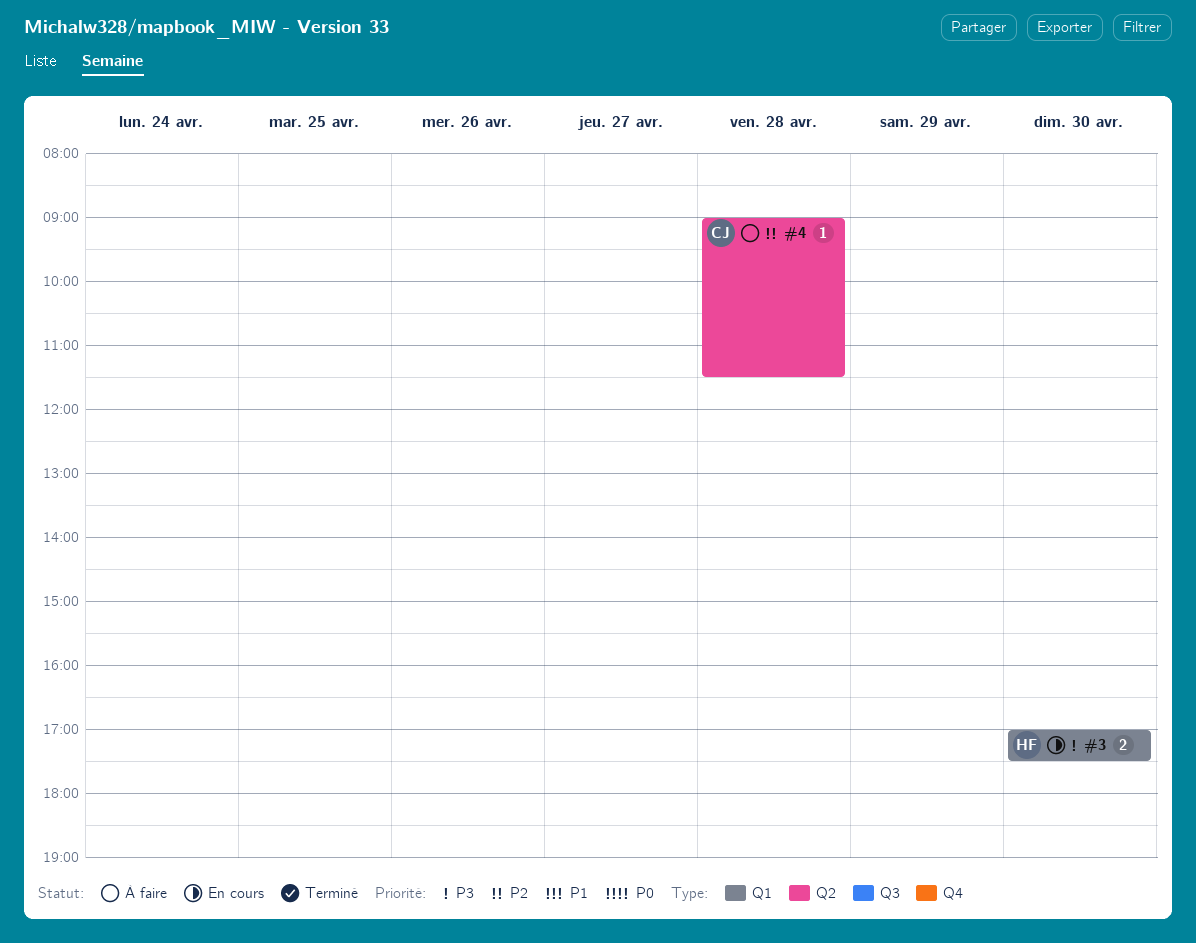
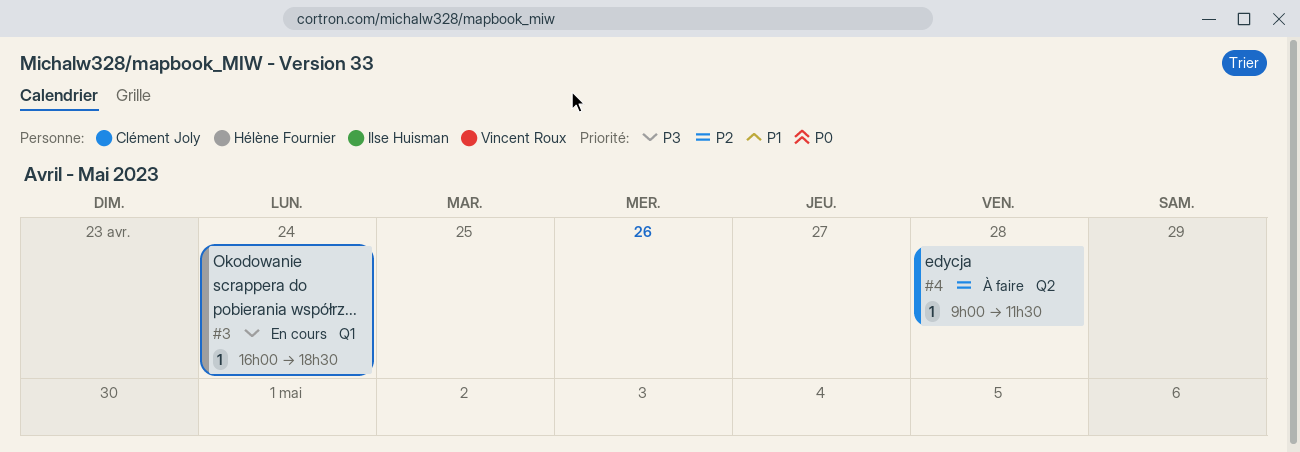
#3, estimate: 2 -> 1
#3, day: Apr 30 -> Apr 24
#3, begins: 17:00 -> 16:00
#3, ends: 17:30 -> 18:30

